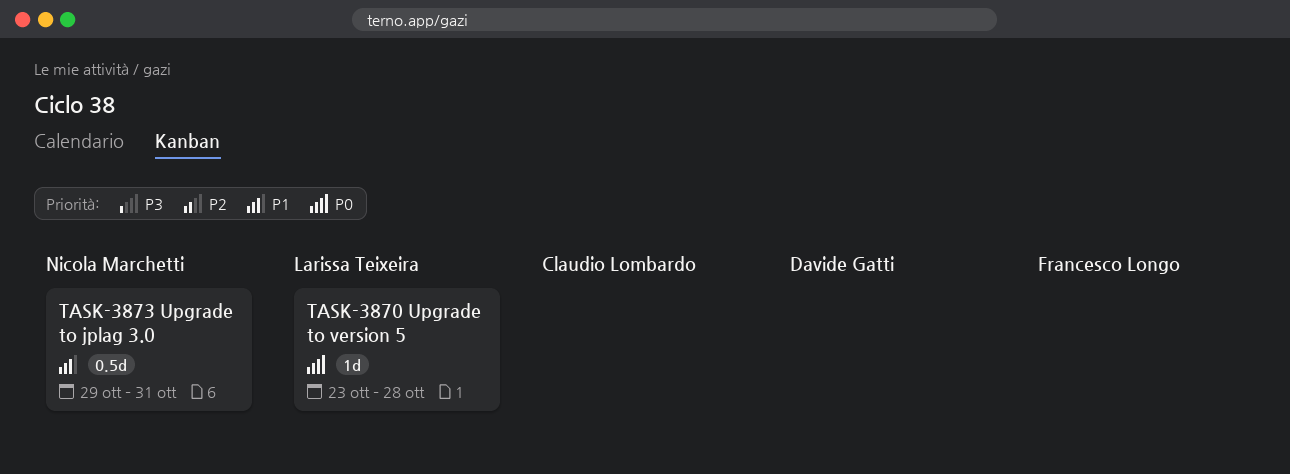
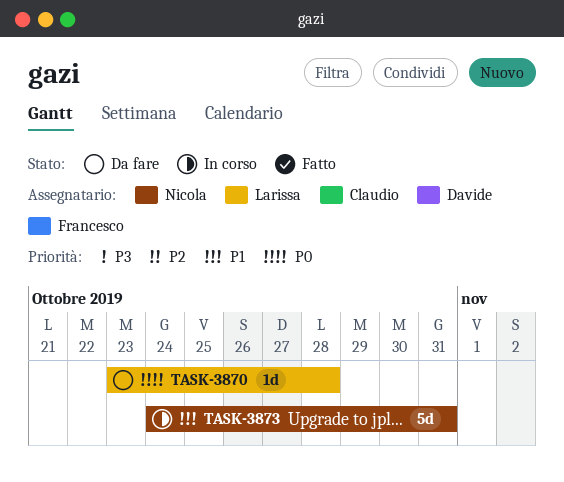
TASK-3873, estimate: 0.5d -> 5d
TASK-3873, start: Oct 29 -> Oct 24

